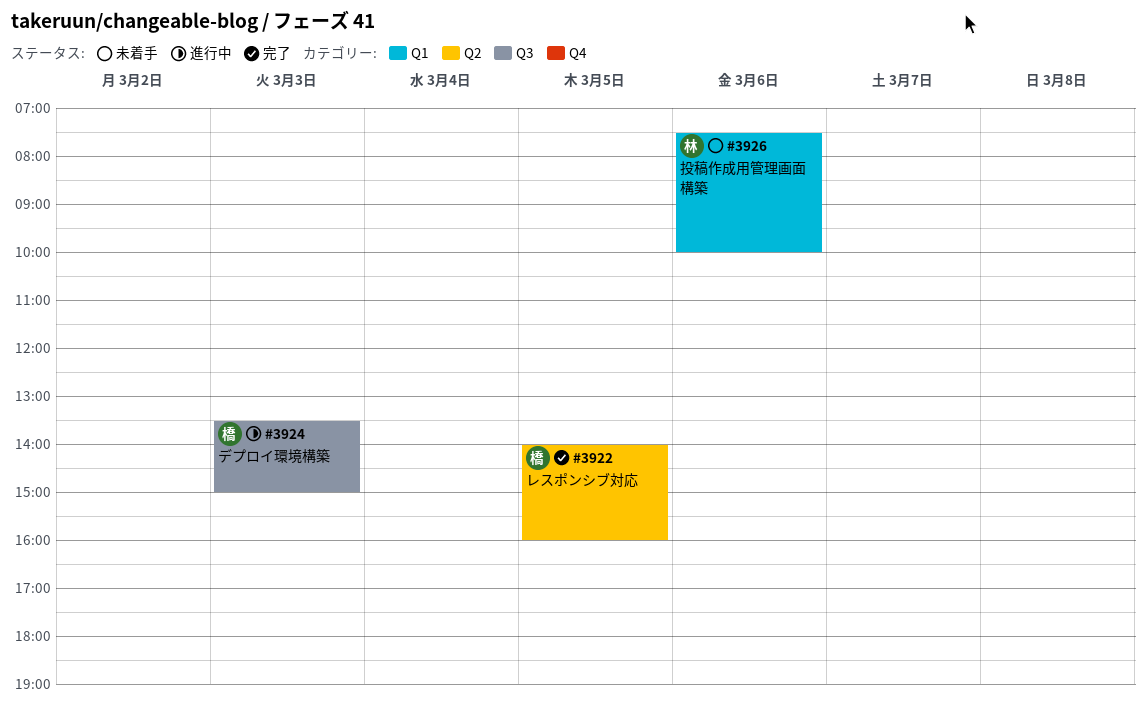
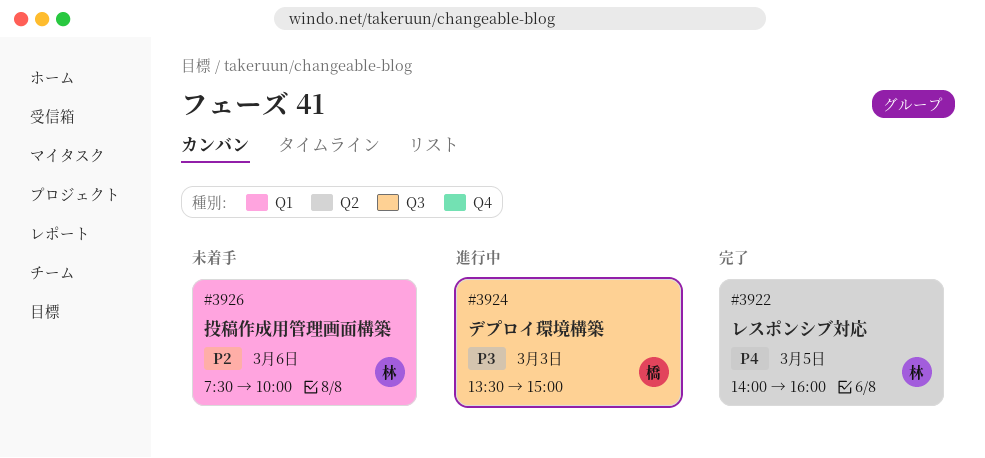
#3922, owner: 橋 -> 林

